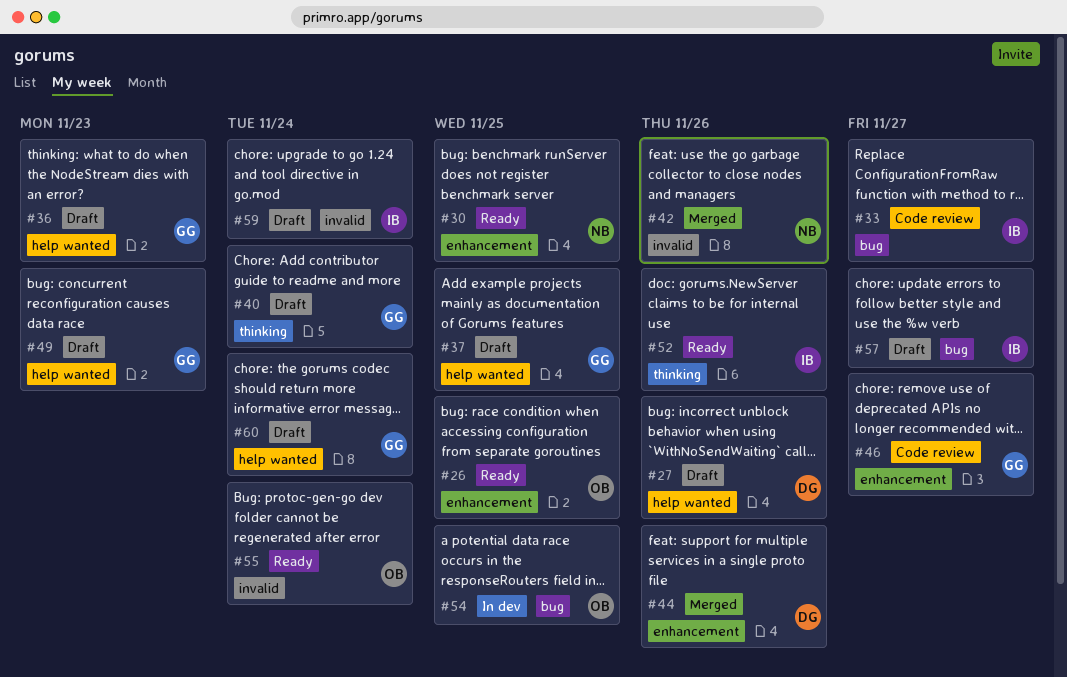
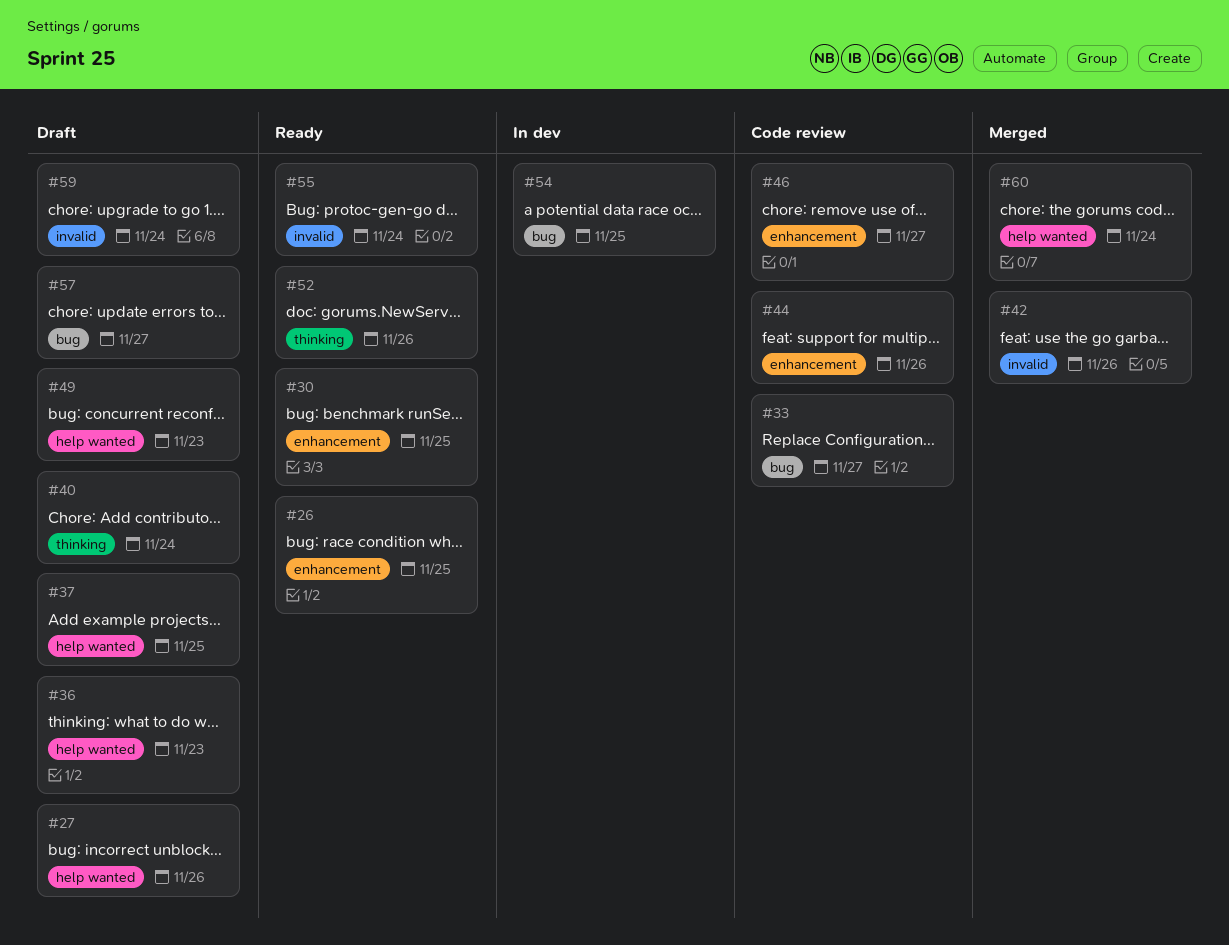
#44, status: Merged -> Code review
#60, status: Draft -> Merged

